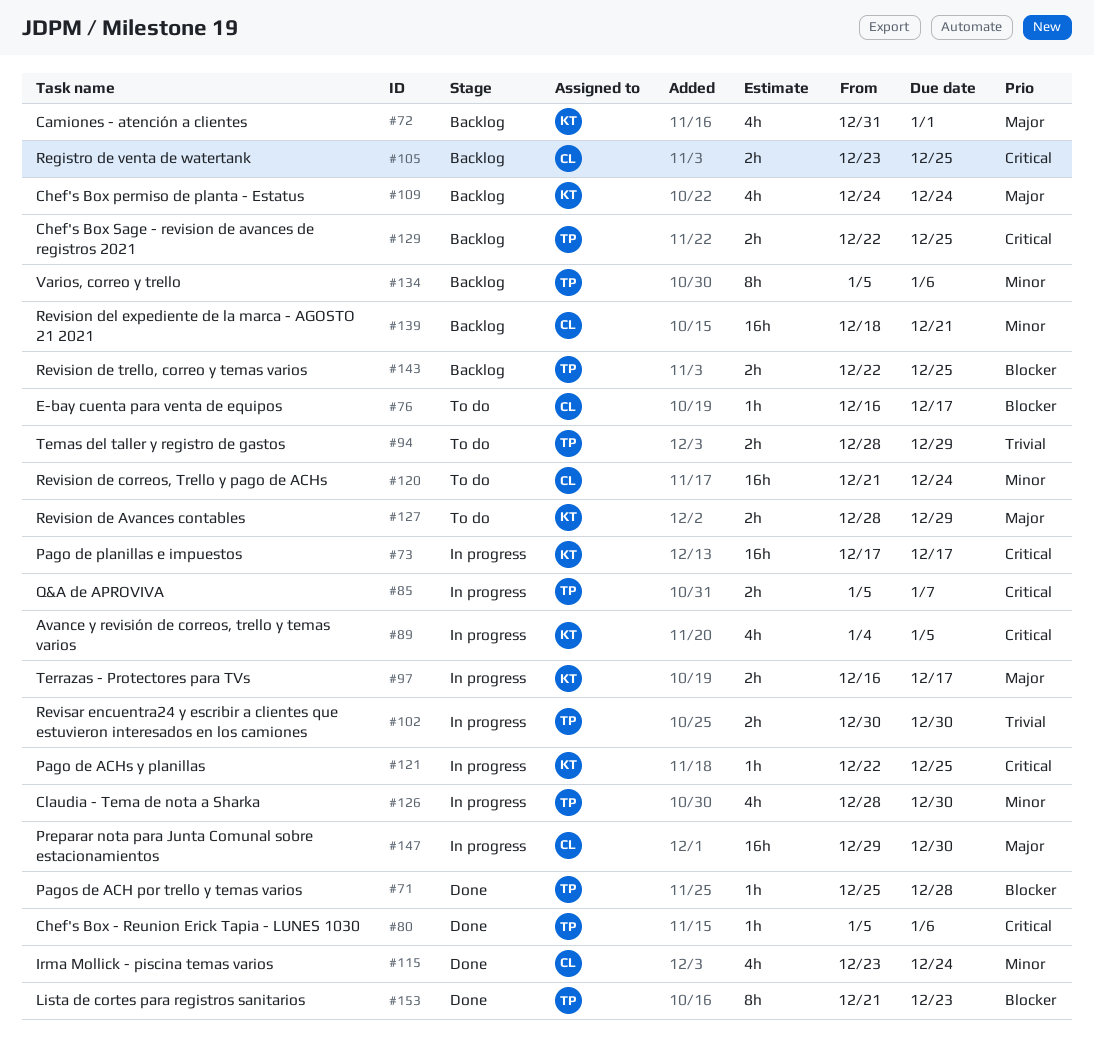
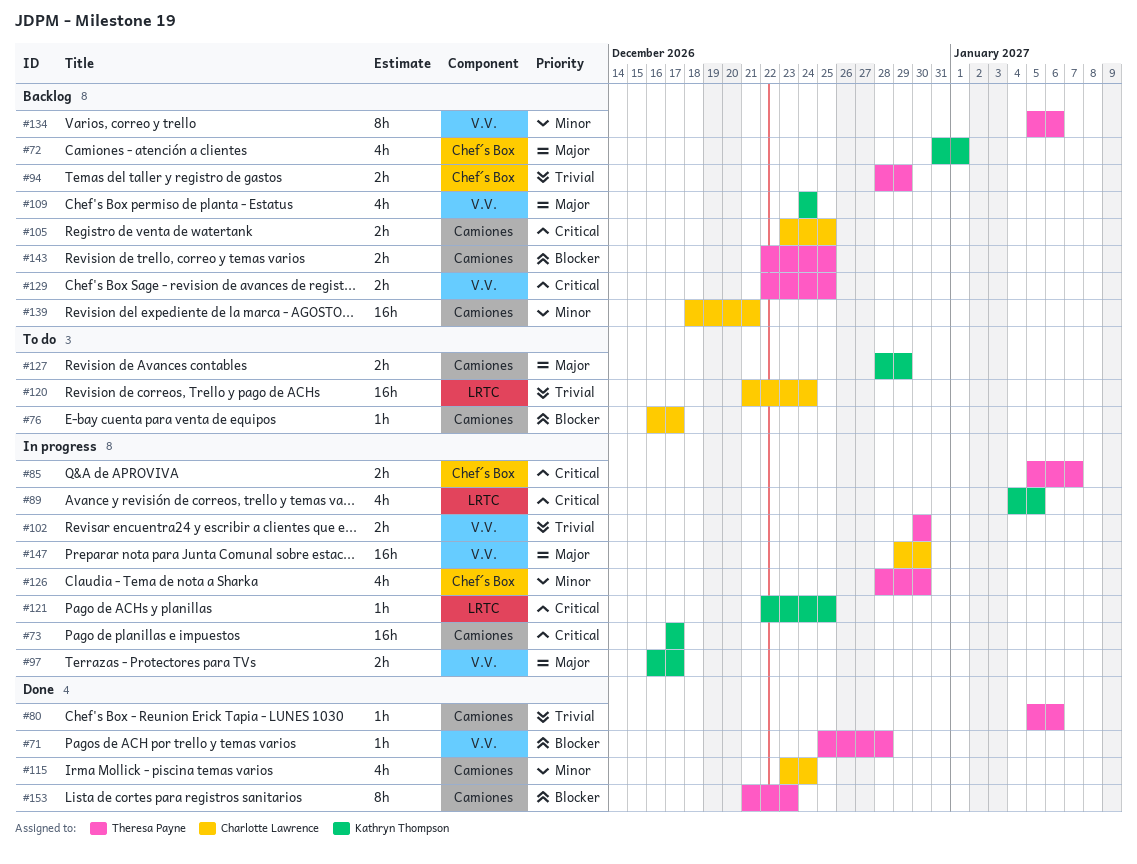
#80, priority: Critical -> Trivial
#94, status: To do -> Backlog
#120, priority: Minor -> Trivial

